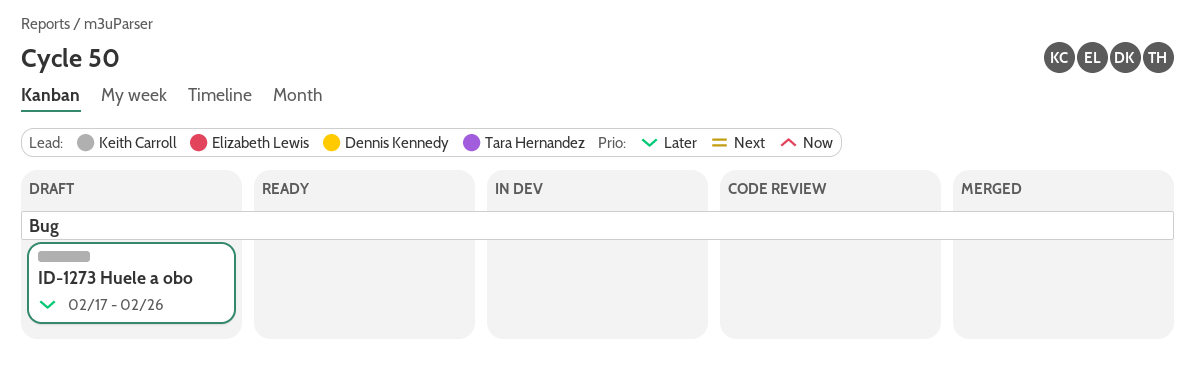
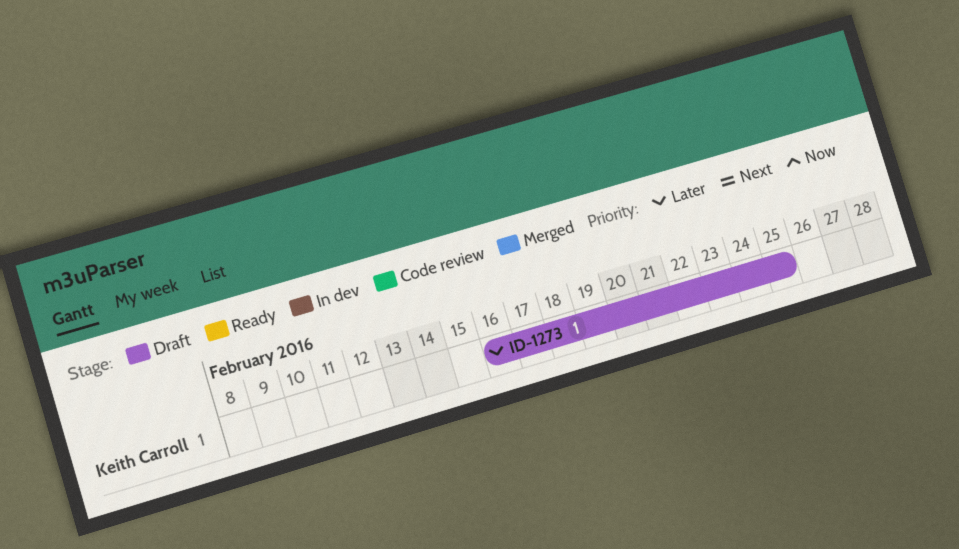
ID-1273, start: Feb 17 -> Feb 16
ID-1273, due: Feb 26 -> Feb 25

